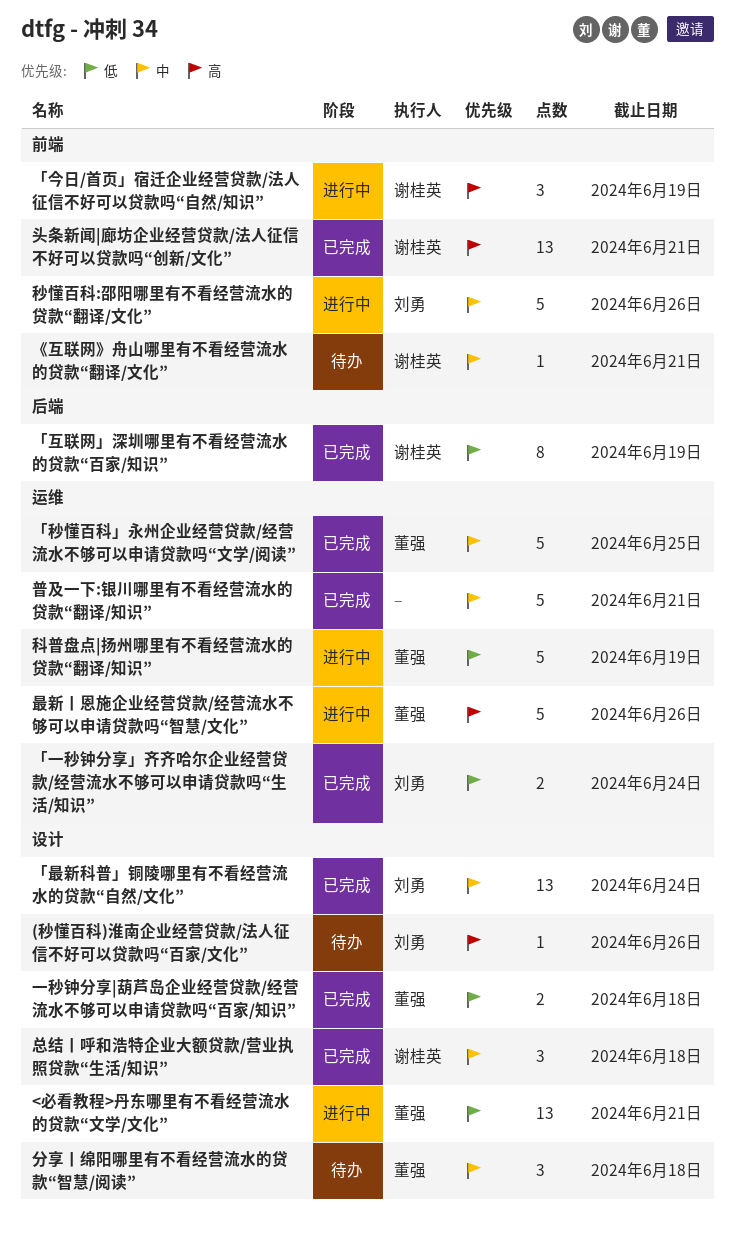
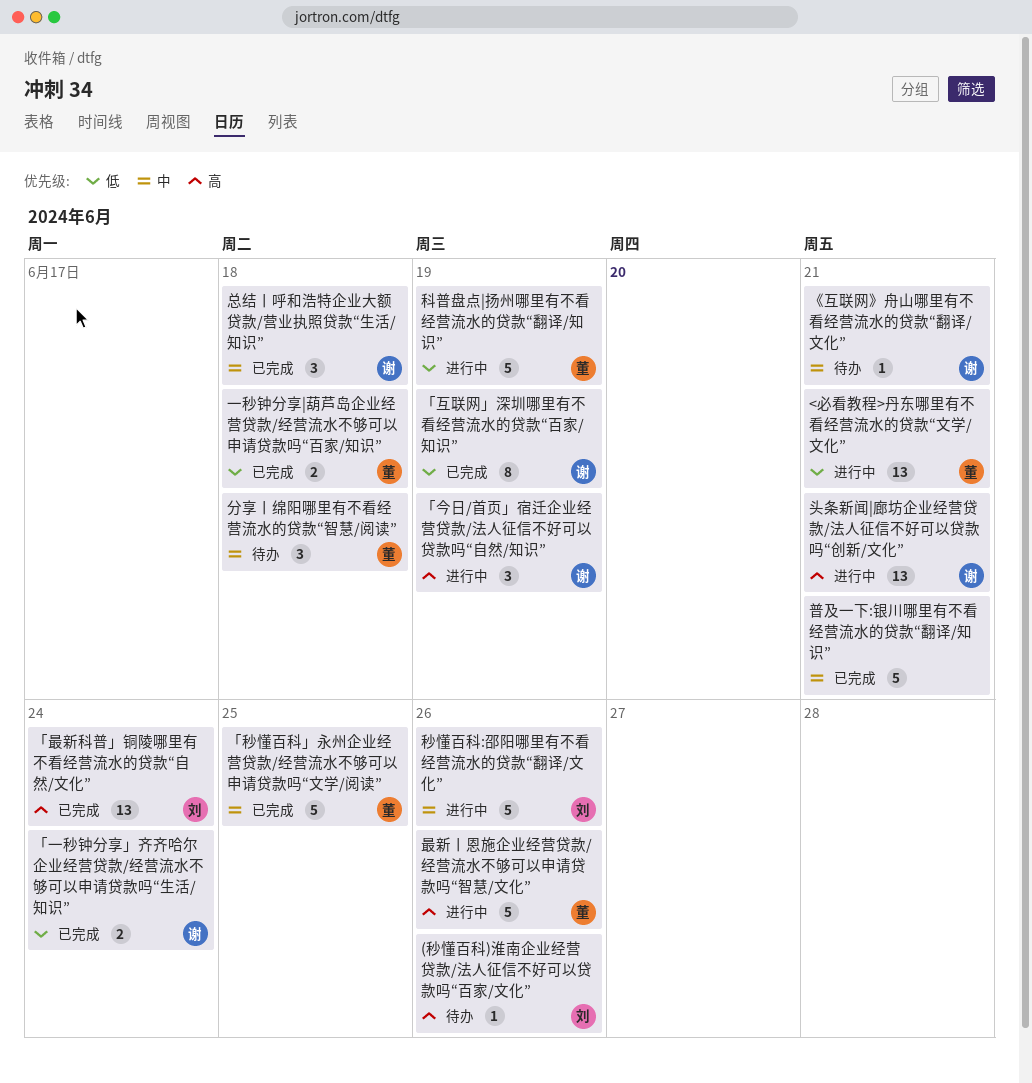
「一秒钟分享」齐齐哈尔企业经营贷款/经营流水不够可以申请贷款吗“生活/知识”, owner: 刘勇 -> 谢桂英
「最新科普」铜陵哪里有不看经营流水的贷款“自然/文化”, priority: 中 -> 高
头条新闻|廊坊企业经营贷款/法人征信不好可以贷款吗“创新/文化”, status: 已完成 -> 进行中

